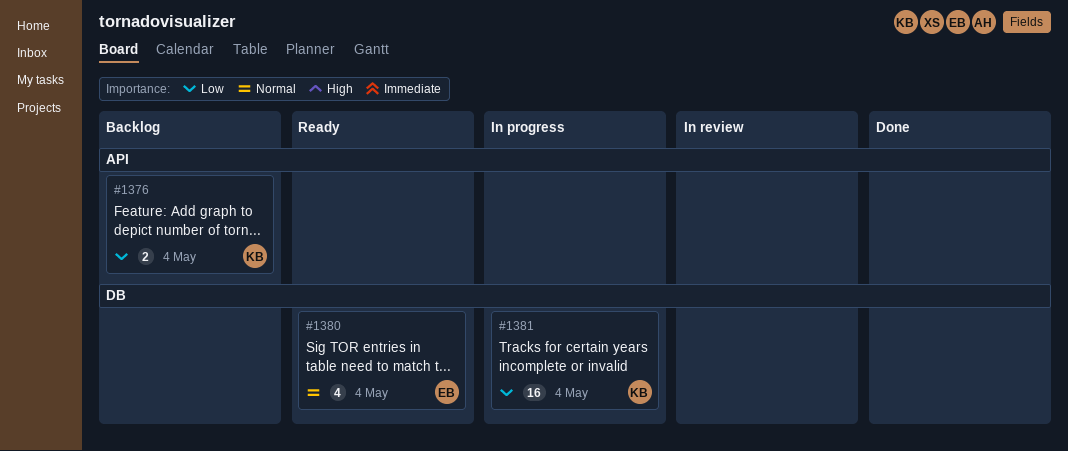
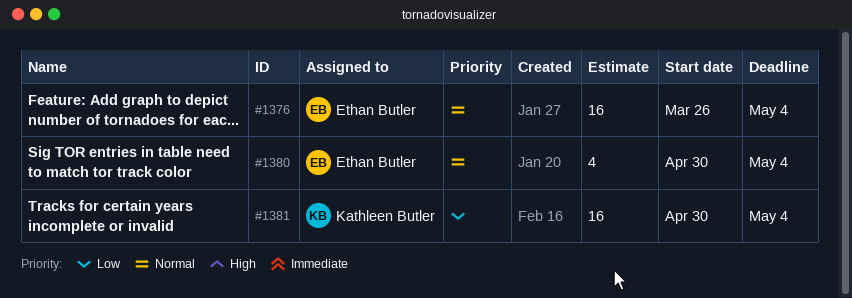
#1376, owner: Kathleen Butler -> Ethan Butler
#1376, priority: Low -> Normal
#1376, estimate: 2 -> 16

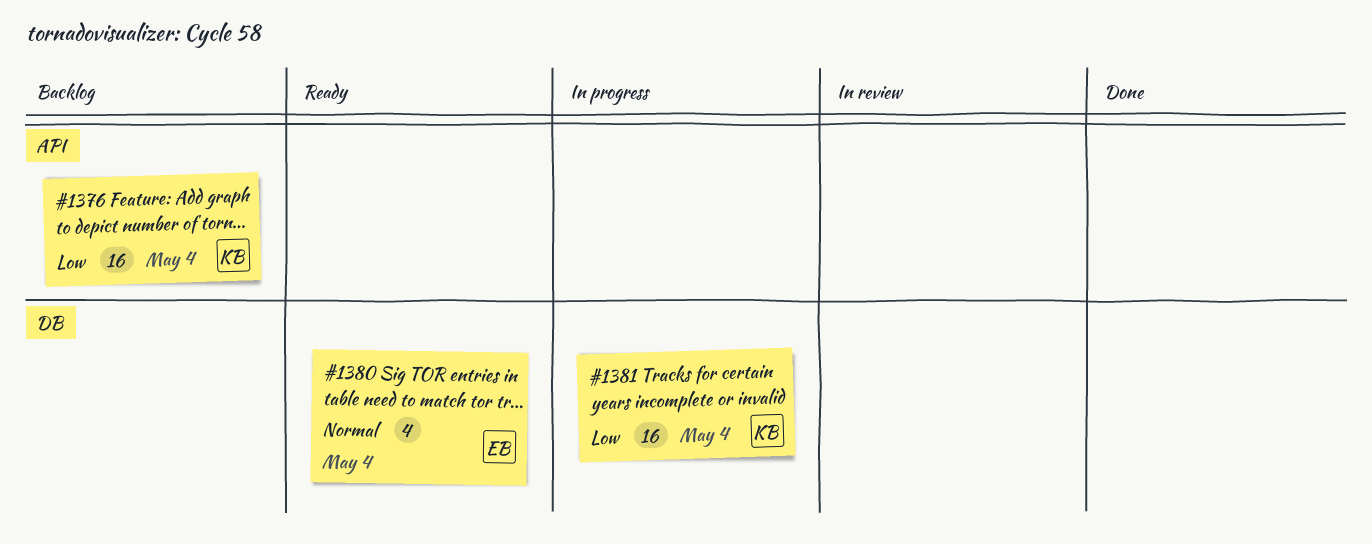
#1376, owner: Ethan Butler -> Kathleen Butler
#1376, priority: Normal -> Low

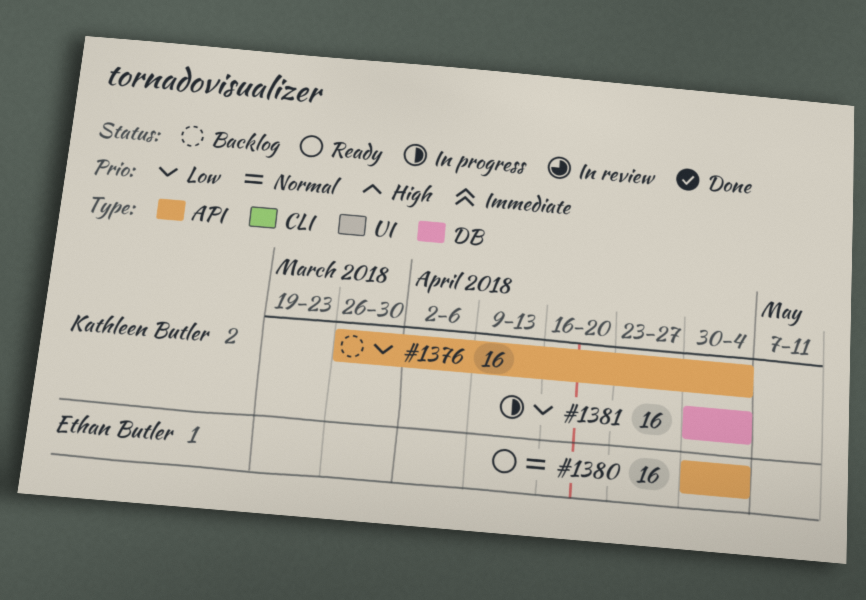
#1380, label: DB -> API
#1380, estimate: 4 -> 16

